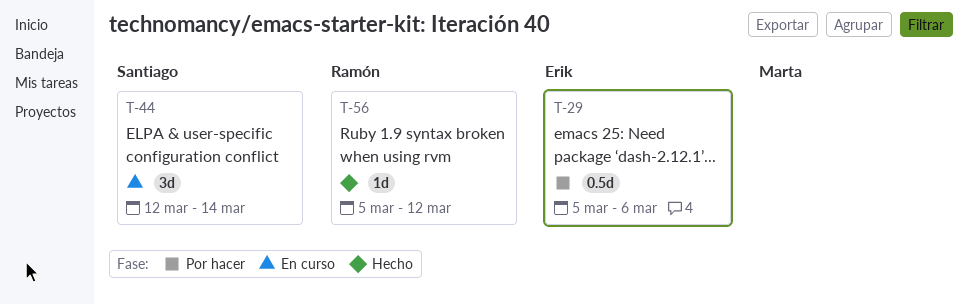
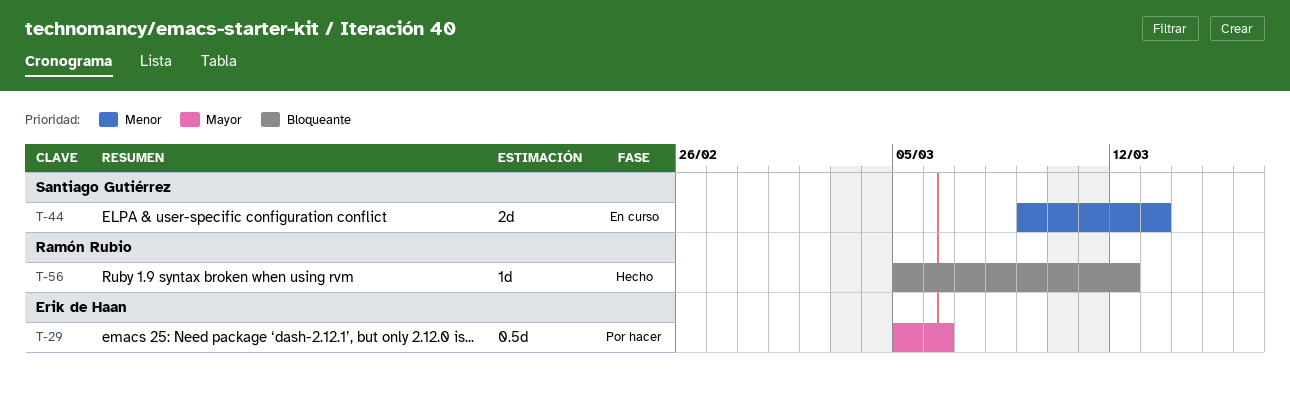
T-44, estimate: 3d -> 2d
T-44, start: Mar 12 -> Mar 9
T-44, due: Mar 14 -> Mar 13

